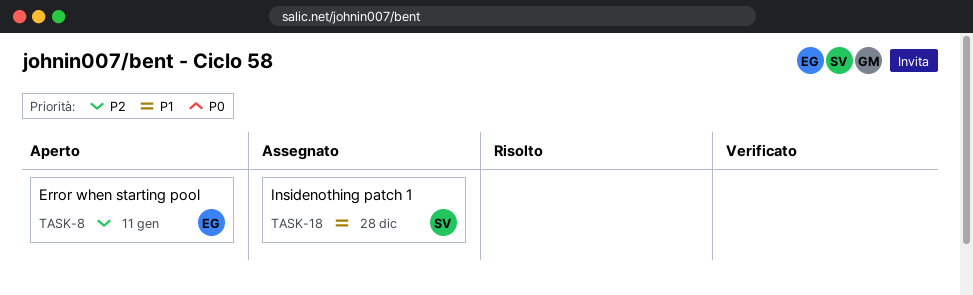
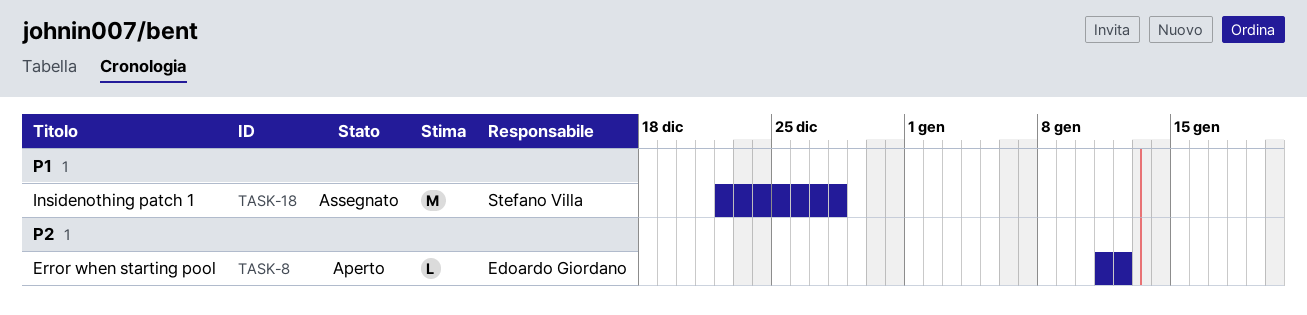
TASK-8, due: Jan 11 -> Jan 12

